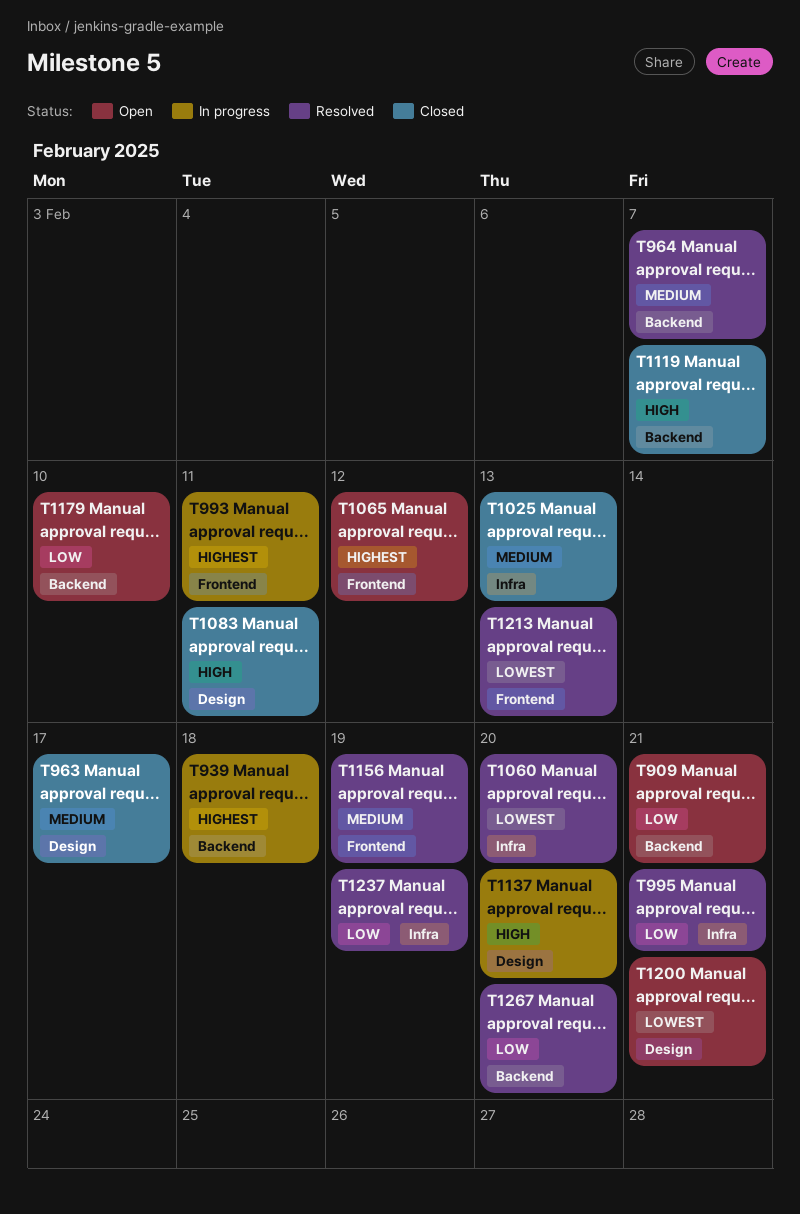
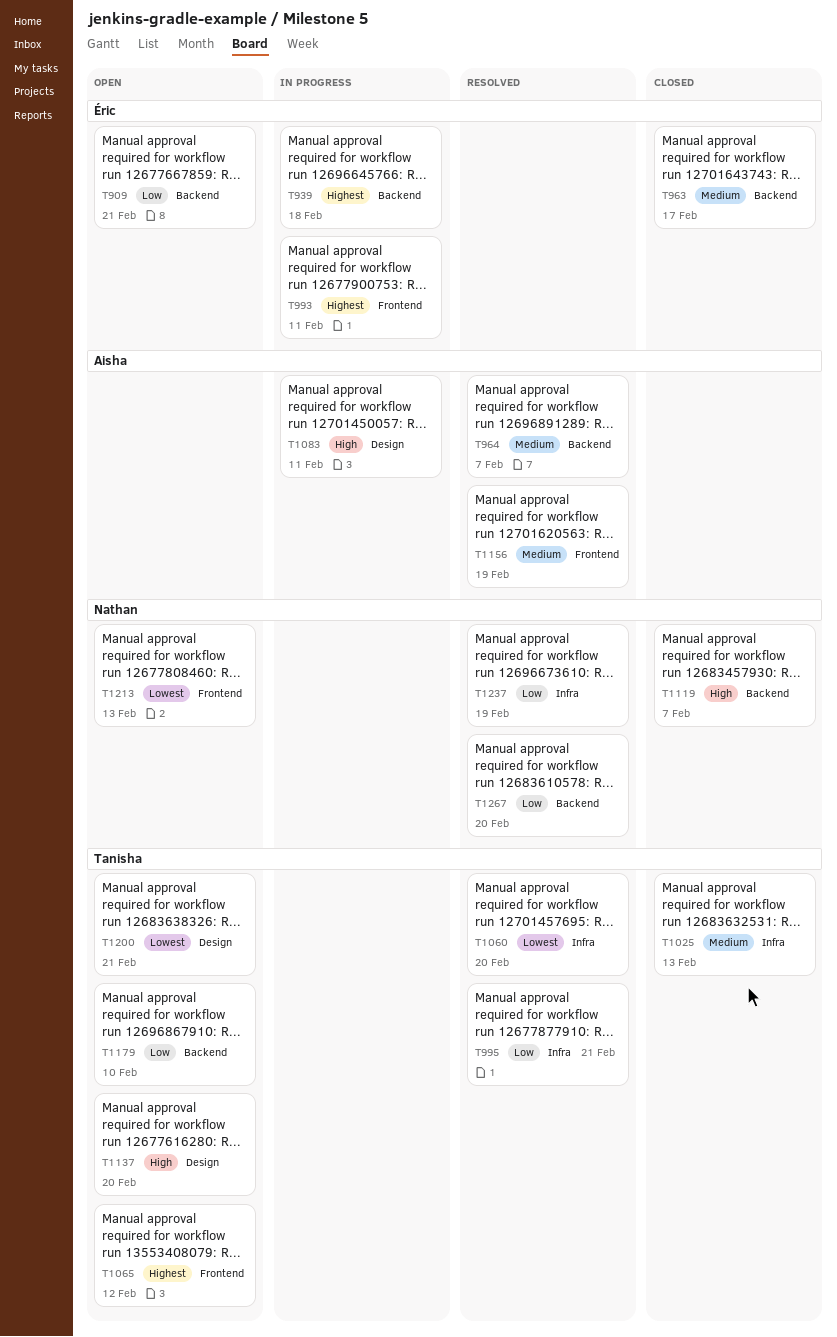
T963, label: Design -> Backend
T1083, status: Closed -> In progress
T1137, status: In progress -> Open
T1213, status: Resolved -> Open

